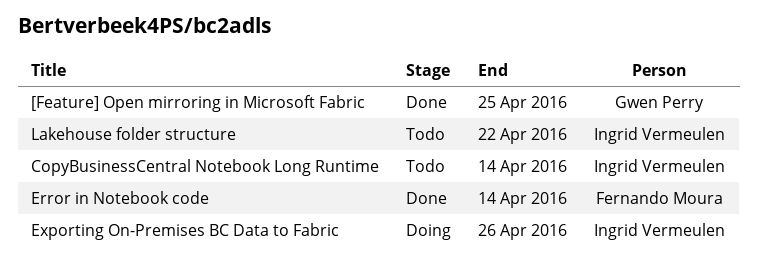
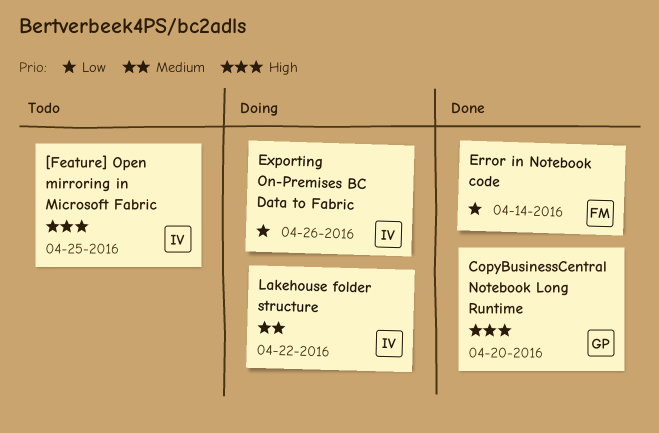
[Feature] Open mirroring in Microsoft Fabric, status: Done -> Todo
[Feature] Open mirroring in Microsoft Fabric, owner: Gwen Perry -> Ingrid Vermeulen
CopyBusinessCentral Notebook Long Runtime, status: Todo -> Done
CopyBusinessCentral Notebook Long Runtime, owner: Ingrid Vermeulen -> Gwen Perry
CopyBusinessCentral Notebook Long Runtime, due: Apr 14 -> Apr 20
Lakehouse folder structure, status: Todo -> Doing

